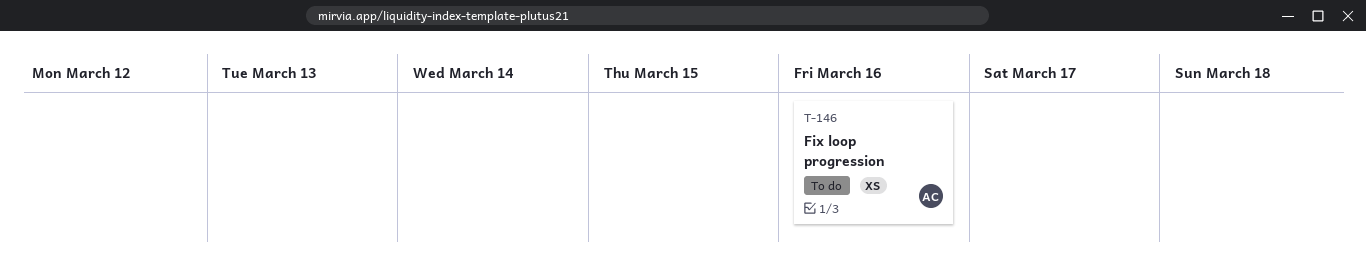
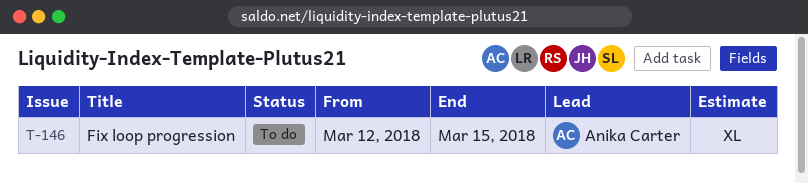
T-146, estimate: XS -> XL
T-146, due: Mar 16 -> Mar 15

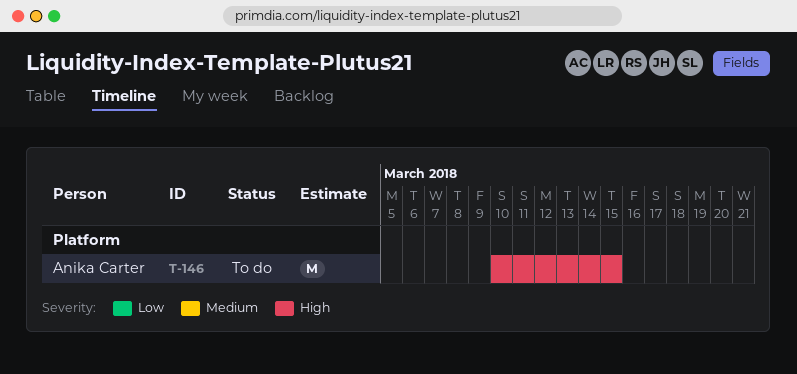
T-146, estimate: XL -> M
T-146, start: Mar 12 -> Mar 10

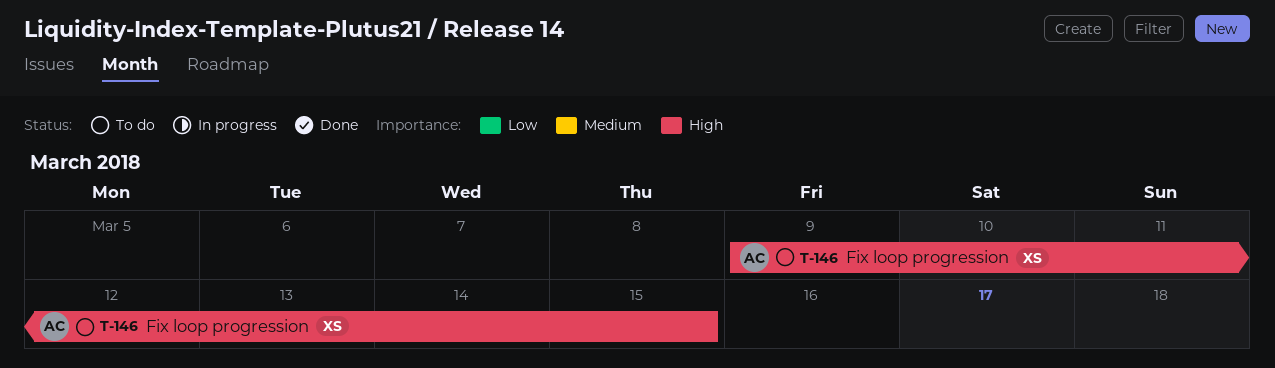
T-146, estimate: M -> XS
T-146, start: Mar 10 -> Mar 9

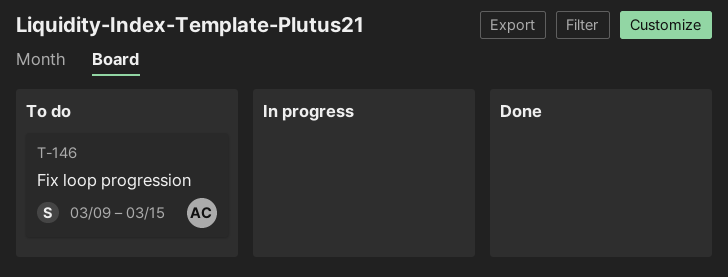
T-146, estimate: XS -> S

